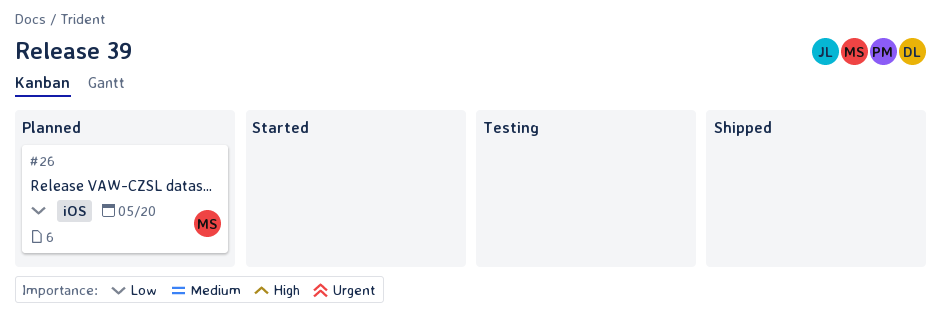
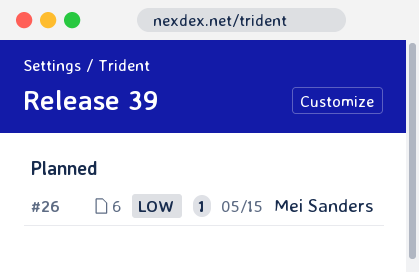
#26, due: May 20 -> May 15

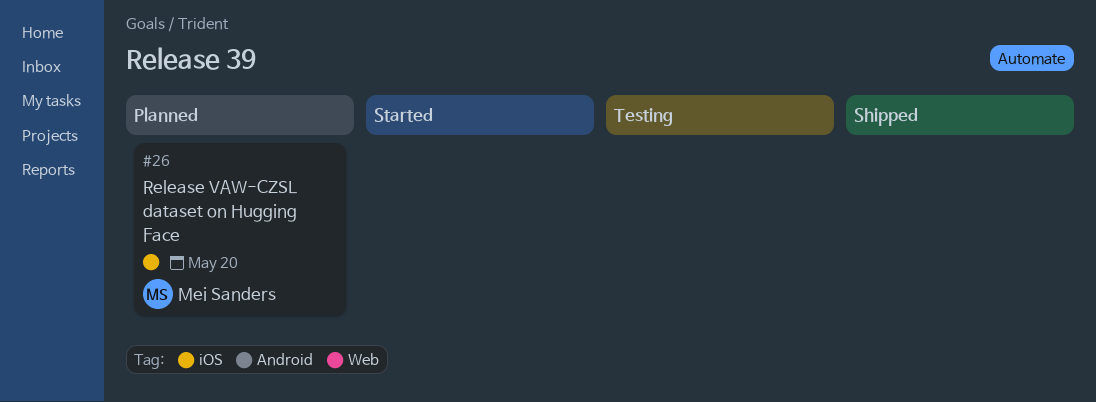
#26, due: May 15 -> May 20

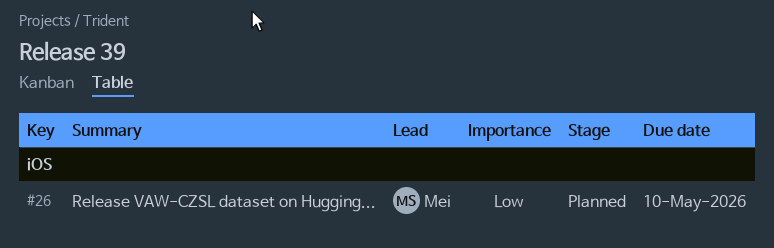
#26, due: May 20 -> May 10

